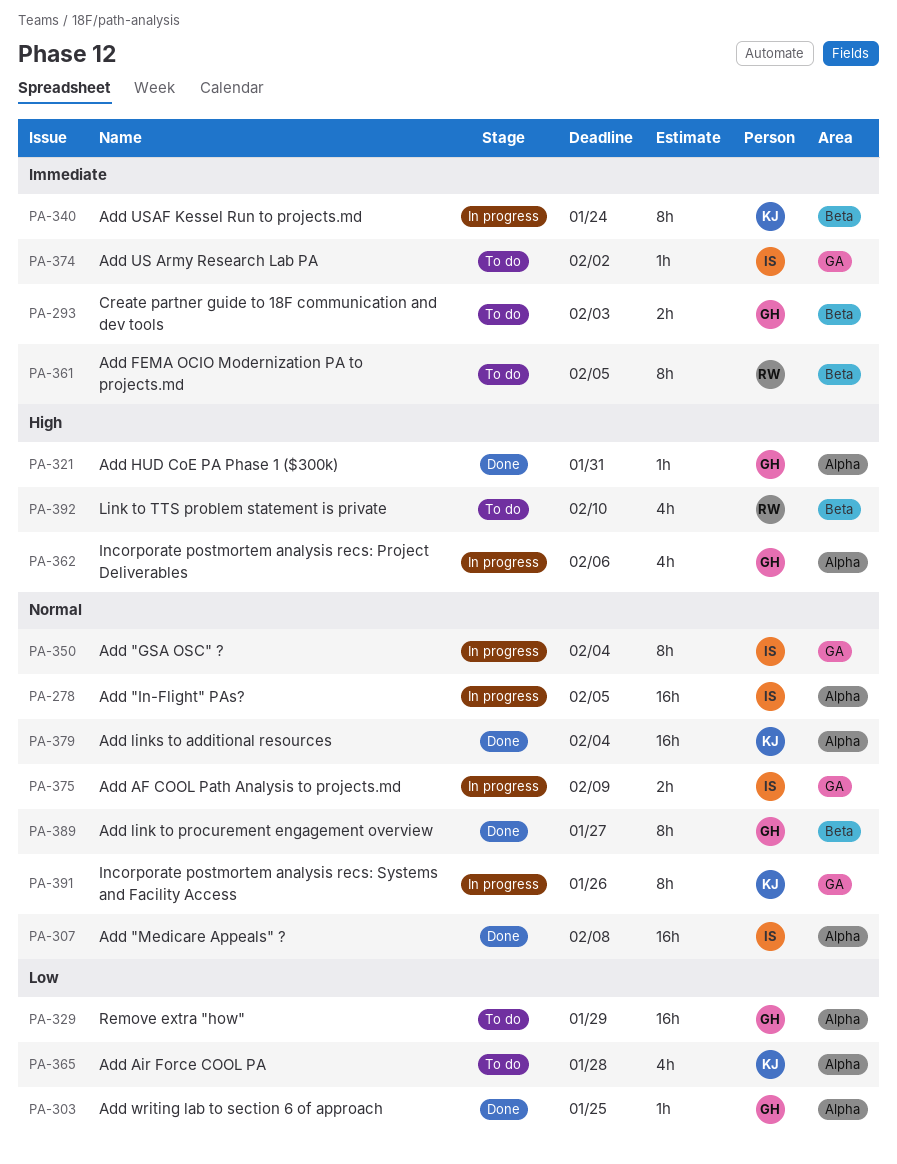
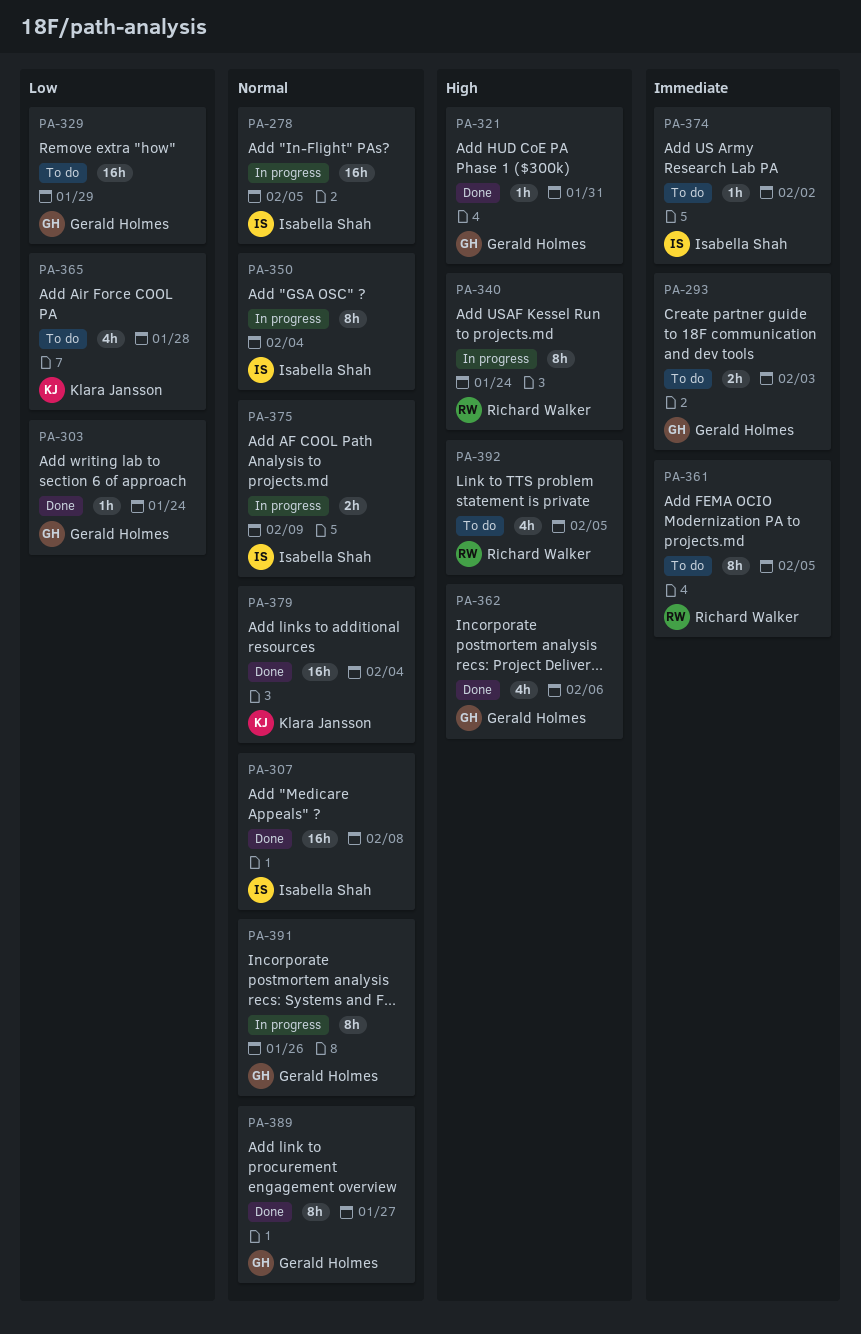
PA-303, due: Jan 25 -> Jan 24
PA-340, owner: Klara Jansson -> Richard Walker
PA-340, priority: Immediate -> High
PA-362, status: In progress -> Done
PA-391, owner: Klara Jansson -> Gerald Holmes
PA-392, due: Feb 10 -> Feb 5

